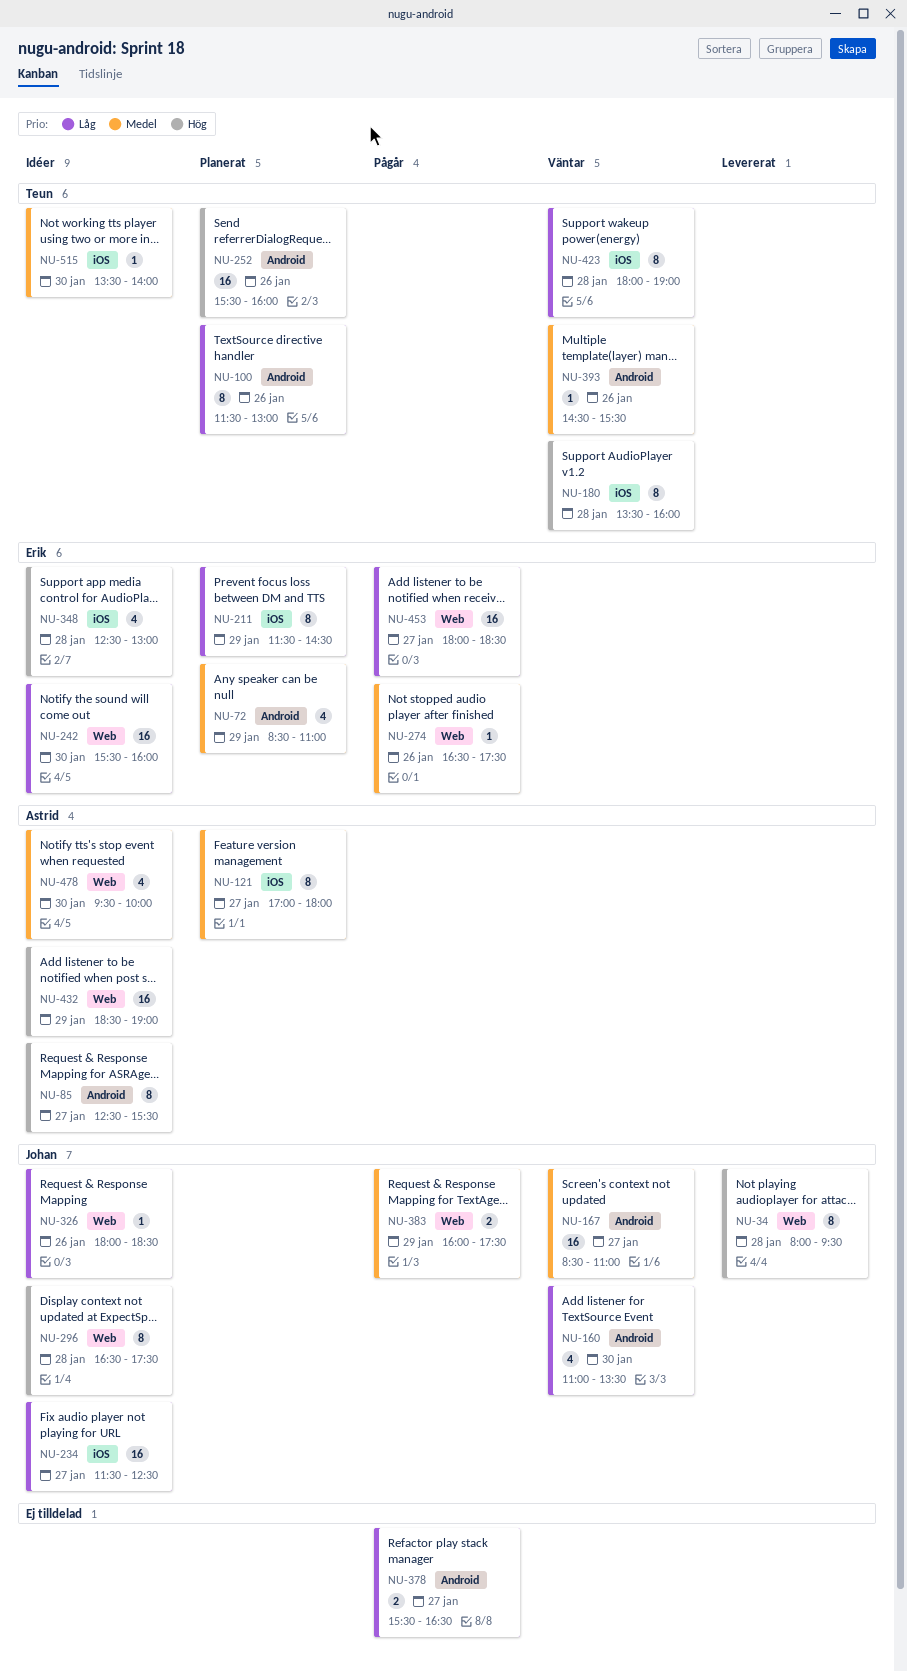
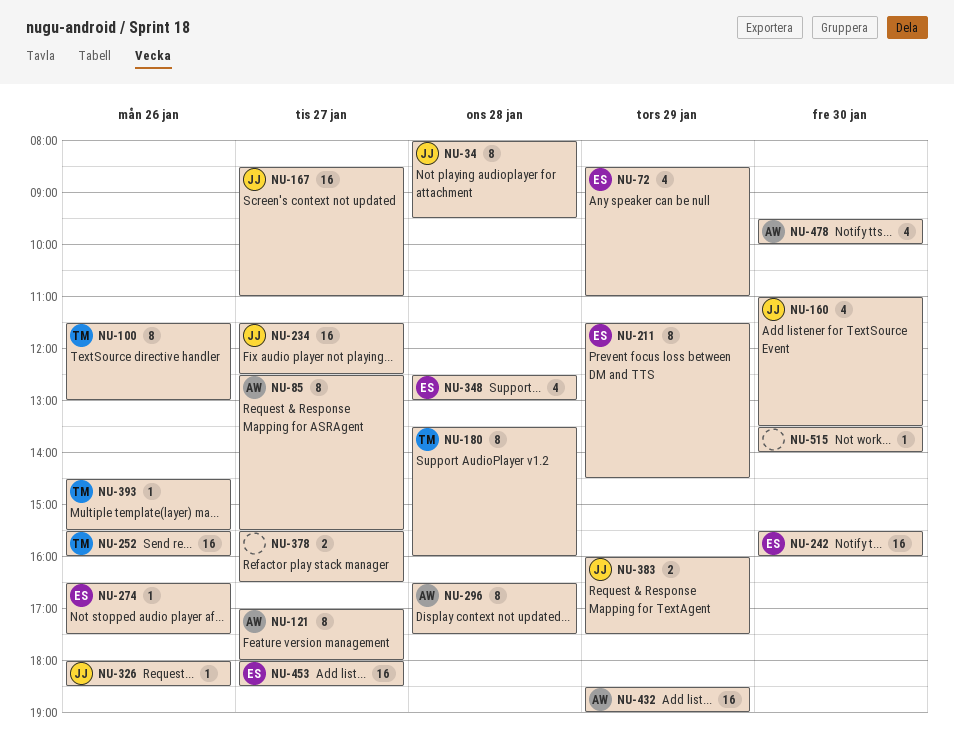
NU-296, owner: Johan -> Astrid
NU-423: present -> none
NU-515, owner: Teun -> none

